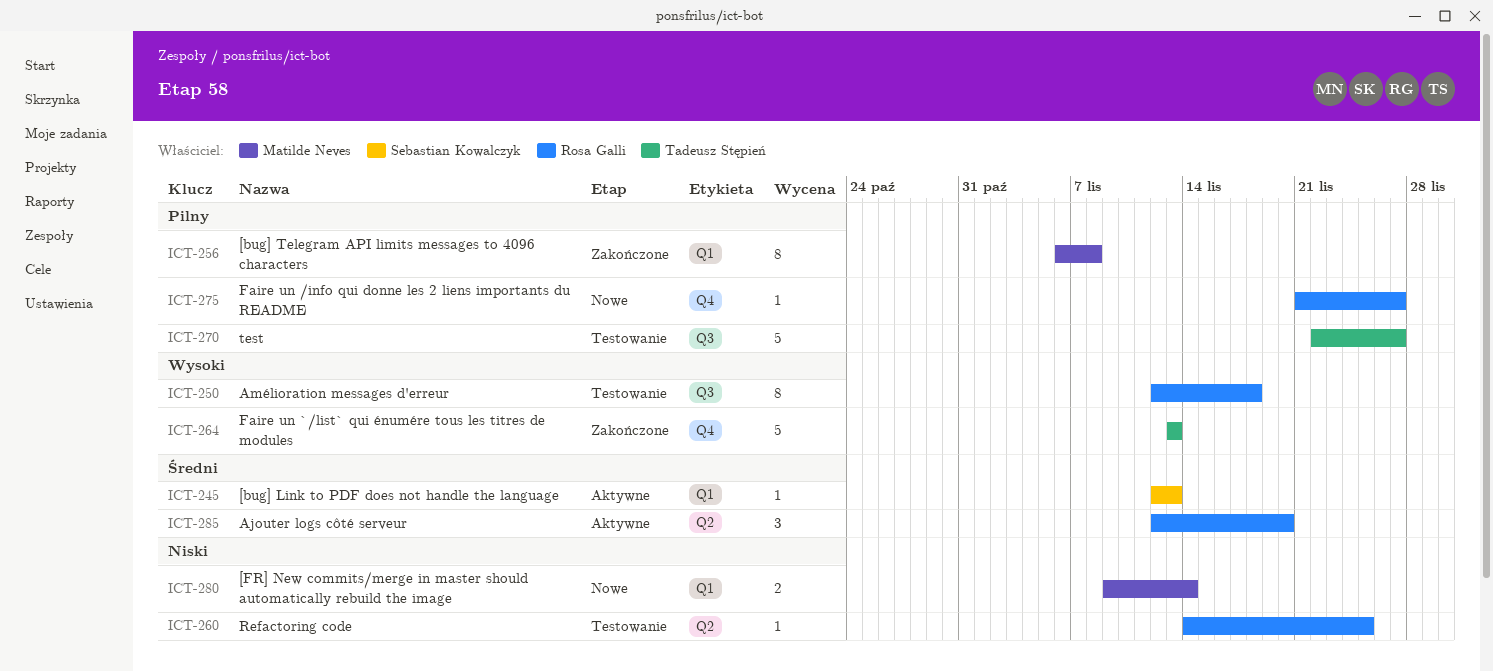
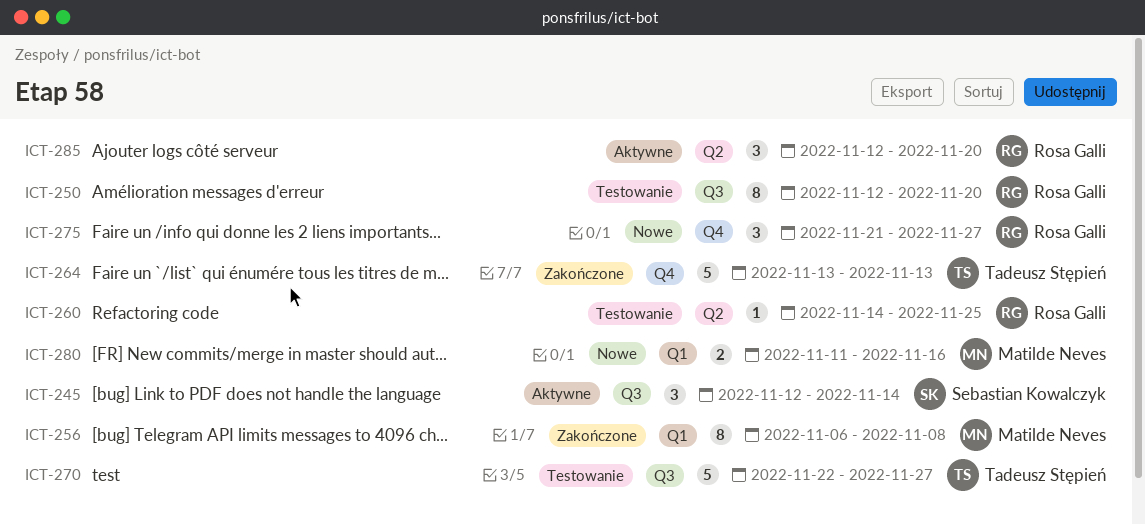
ICT-245, label: Q1 -> Q3
ICT-245, estimate: 1 -> 3
ICT-245, due: Nov 13 -> Nov 14
ICT-250, due: Nov 18 -> Nov 20
ICT-275, estimate: 1 -> 3
ICT-280, start: Nov 9 -> Nov 11
ICT-280, due: Nov 14 -> Nov 16

